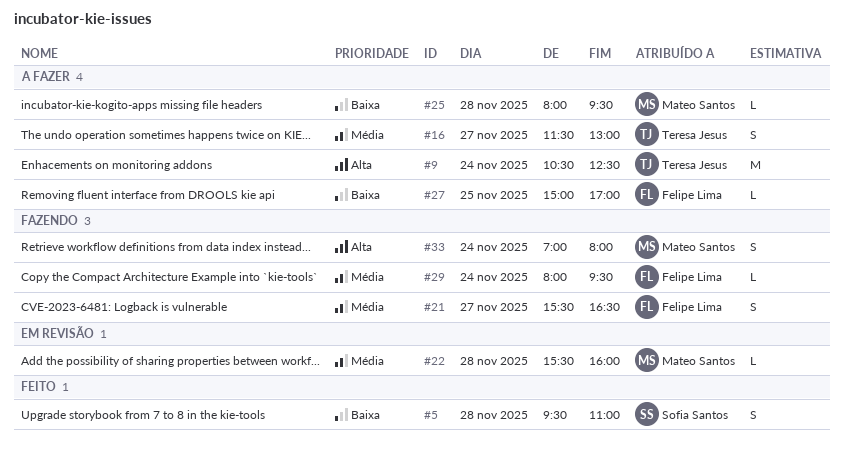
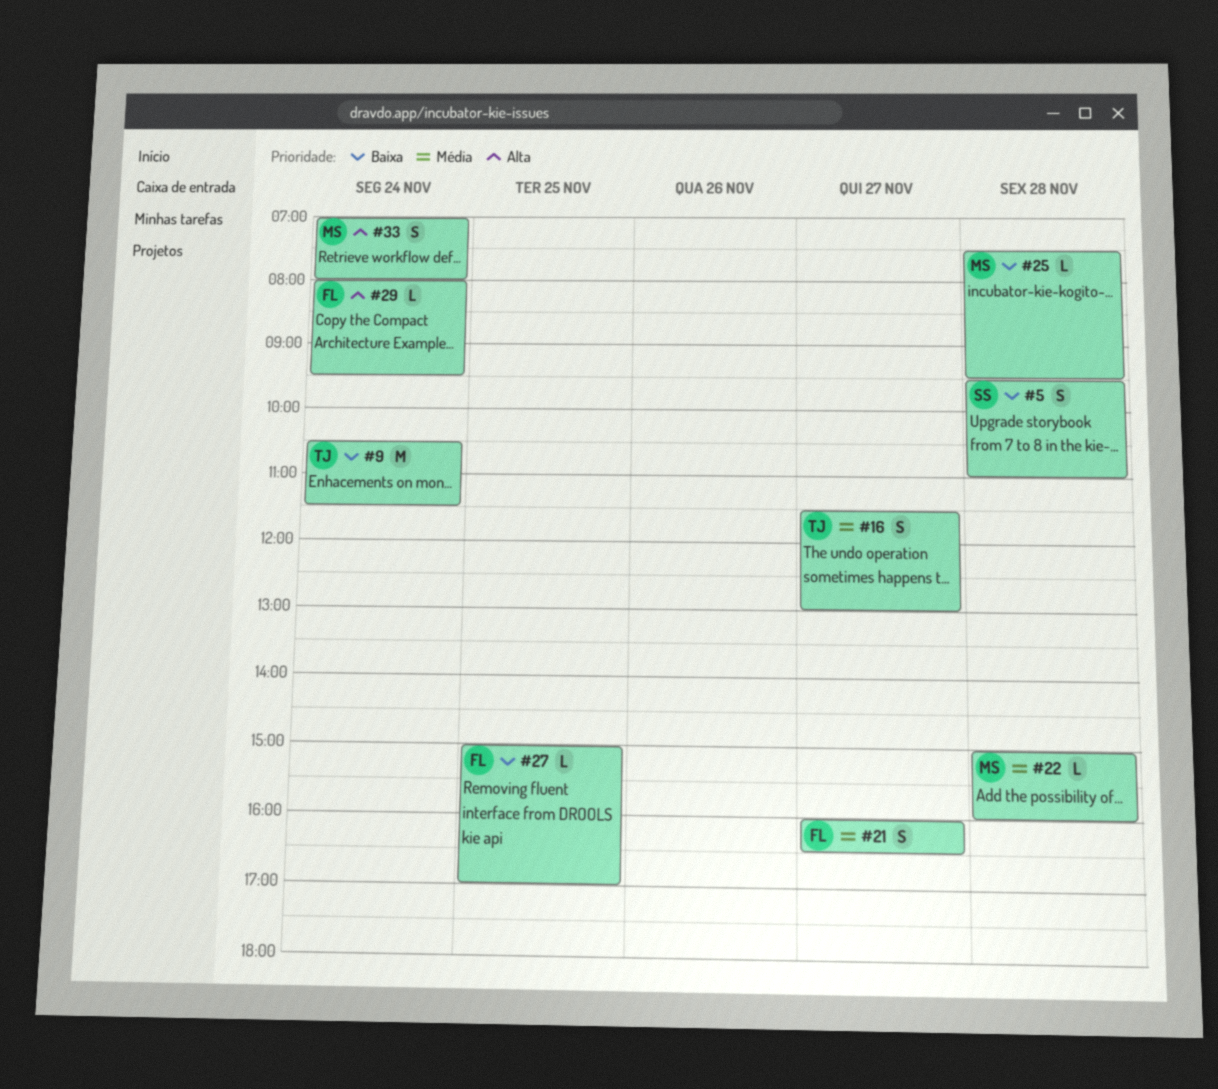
#9, priority: Alta -> Baixa
#9, ends: 12:30 -> 11:30
#21, begins: 15:30 -> 16:00
#22, begins: 15:30 -> 15:00
#25, begins: 08:00 -> 07:30
#29, priority: Média -> Alta

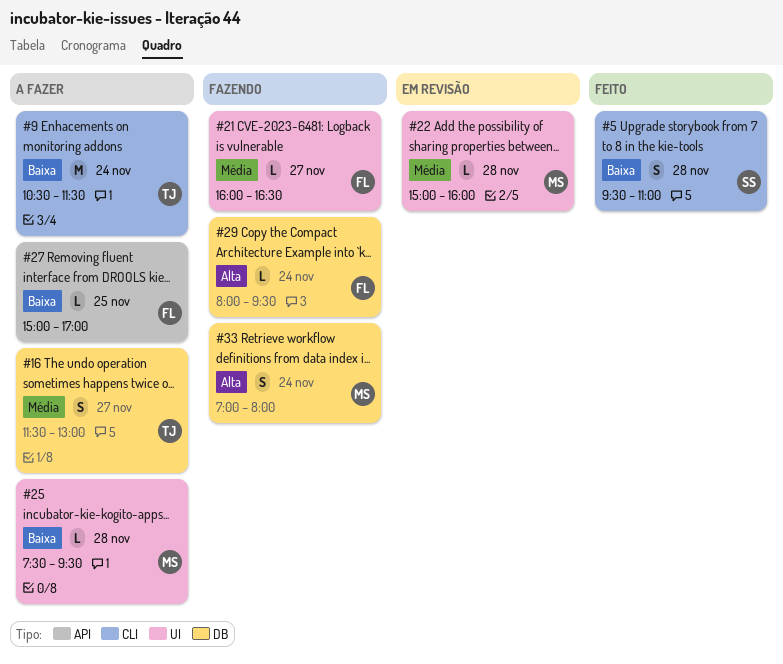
#21, estimate: S -> L

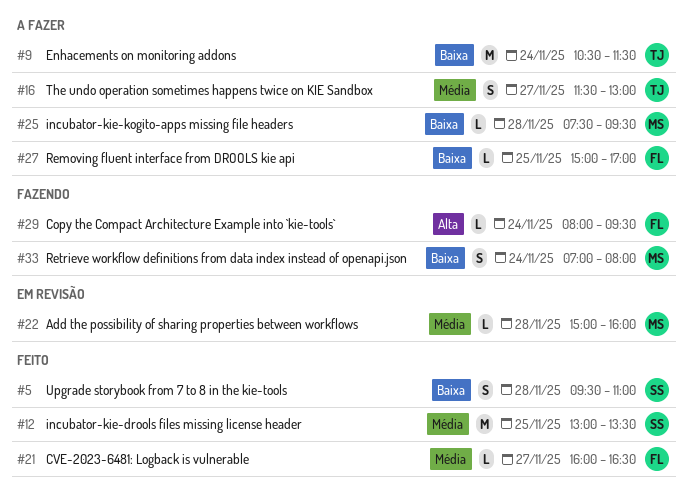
#12: none -> present
#21, status: Fazendo -> Feito
#33, priority: Alta -> Baixa

